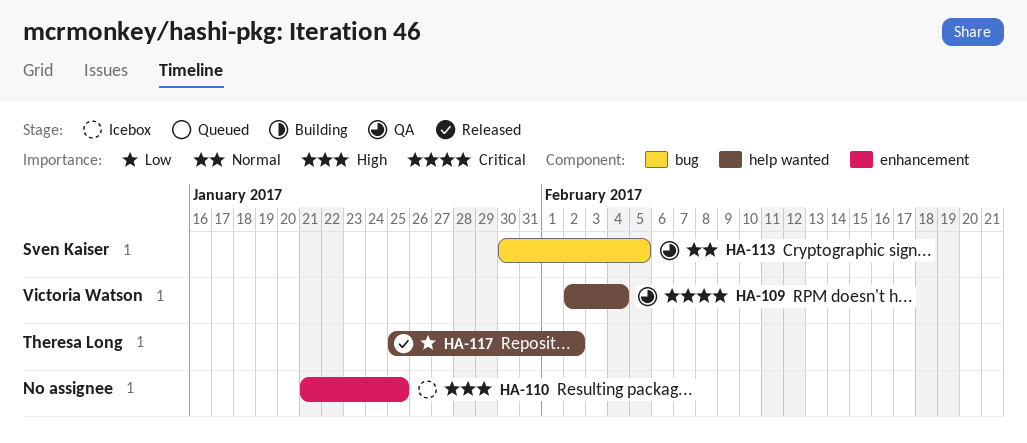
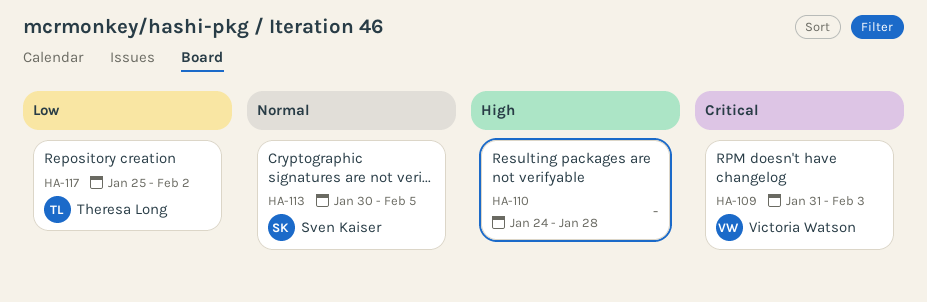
HA-109, start: Feb 2 -> Jan 31
HA-109, due: Feb 4 -> Feb 3
HA-110, start: Jan 21 -> Jan 24
HA-110, due: Jan 25 -> Jan 28

